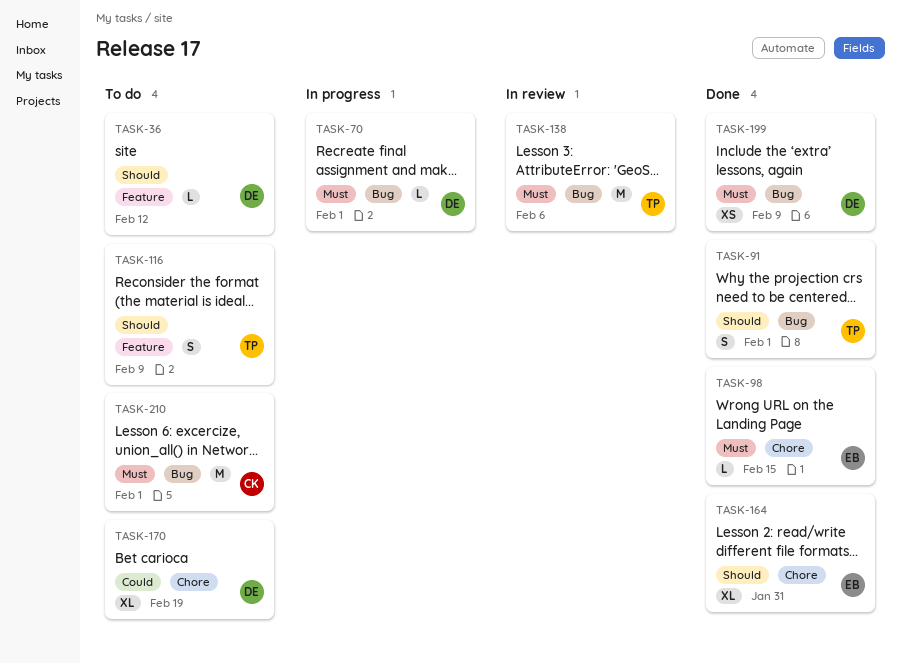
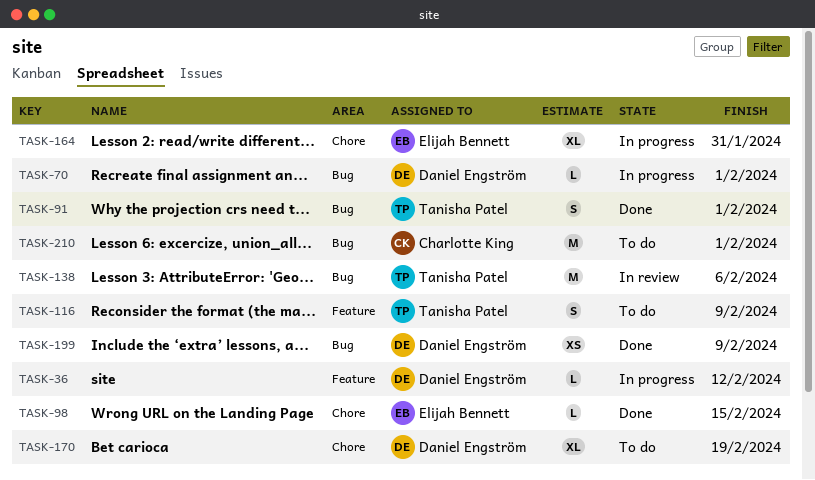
TASK-36, status: To do -> In progress
TASK-164, status: Done -> In progress

